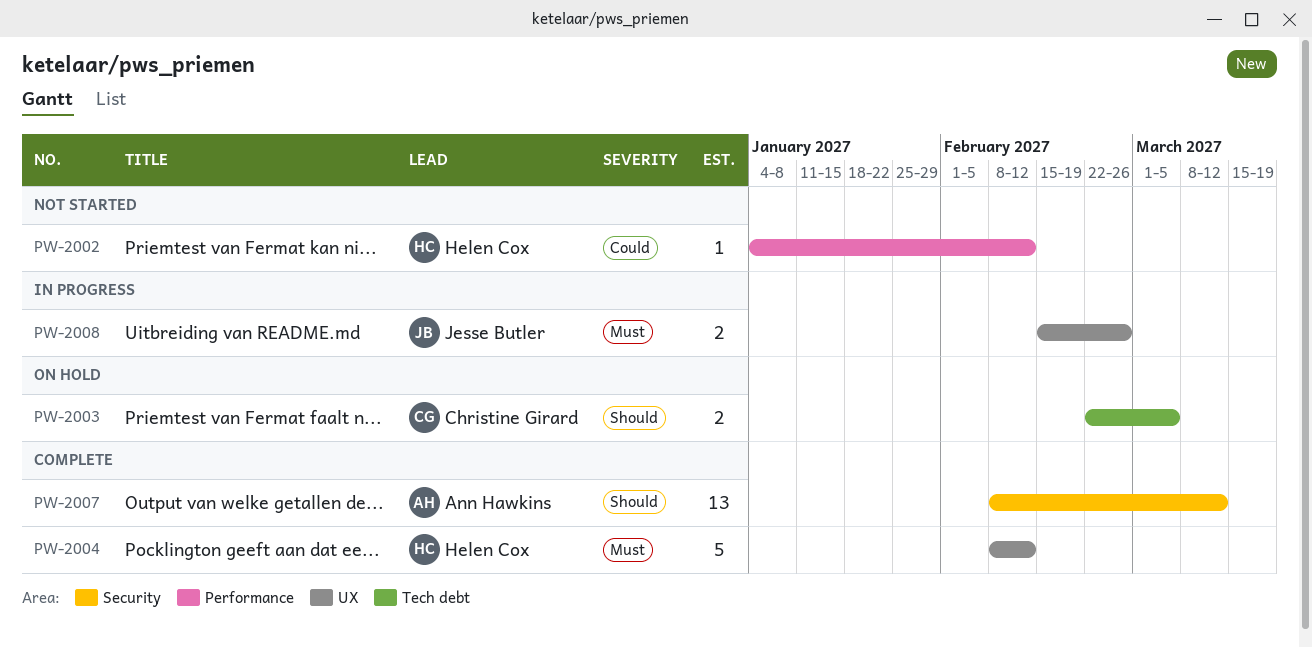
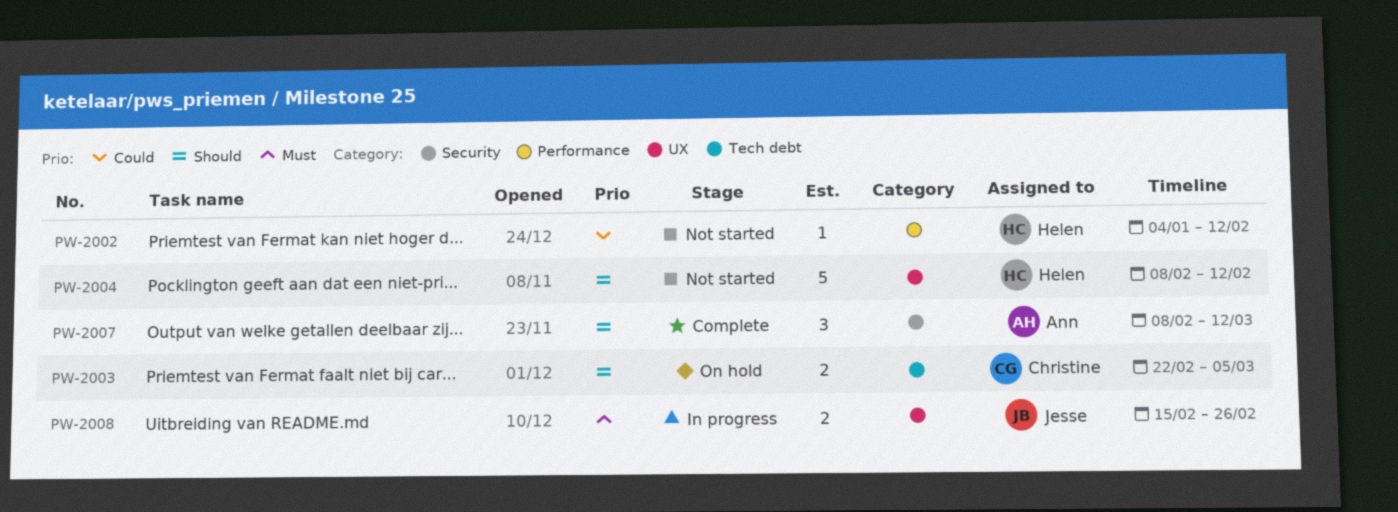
PW-2004, status: Complete -> Not started
PW-2004, priority: Must -> Should
PW-2007, estimate: 13 -> 3

